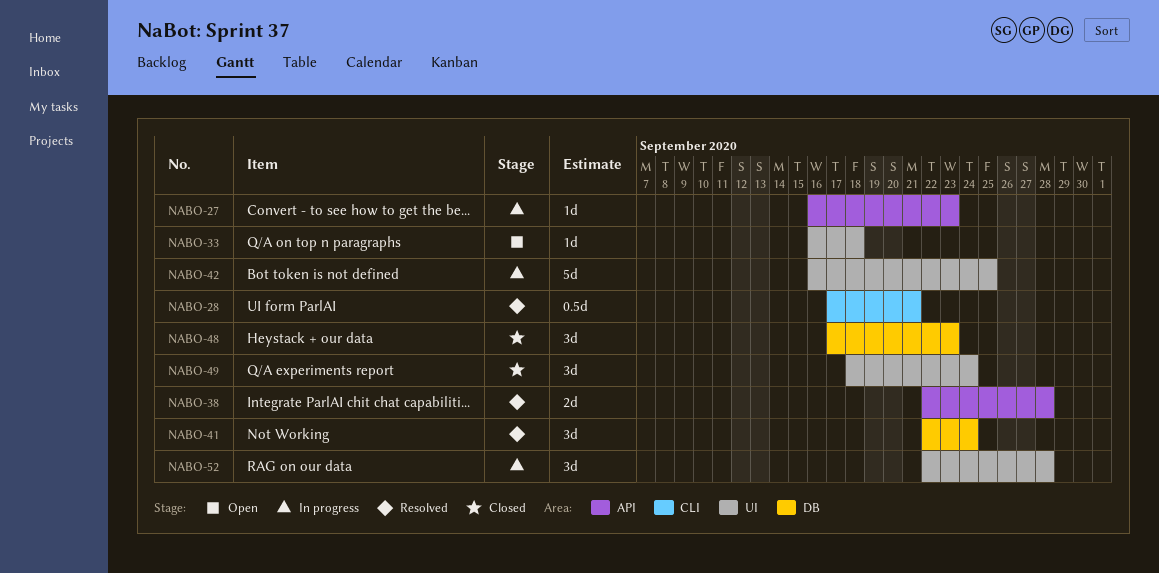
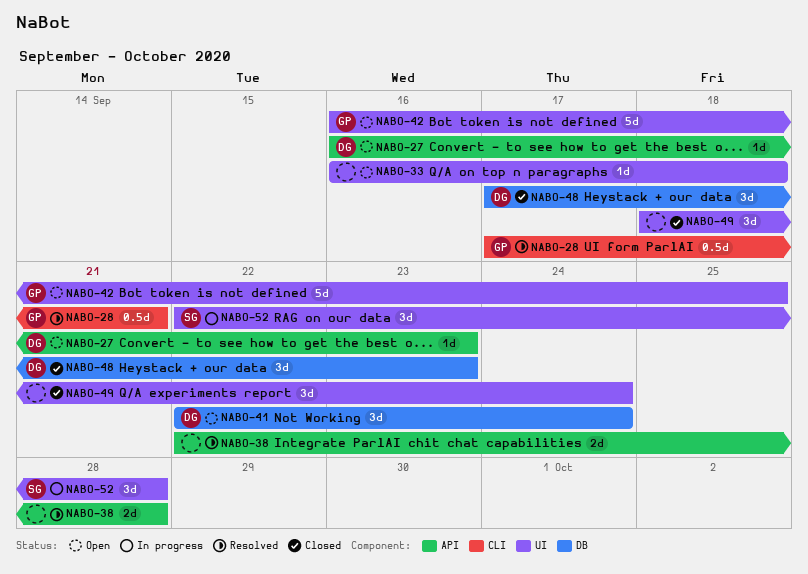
NABO-27, status: In progress -> Open
NABO-41, status: Resolved -> Open
NABO-42, status: In progress -> Open

